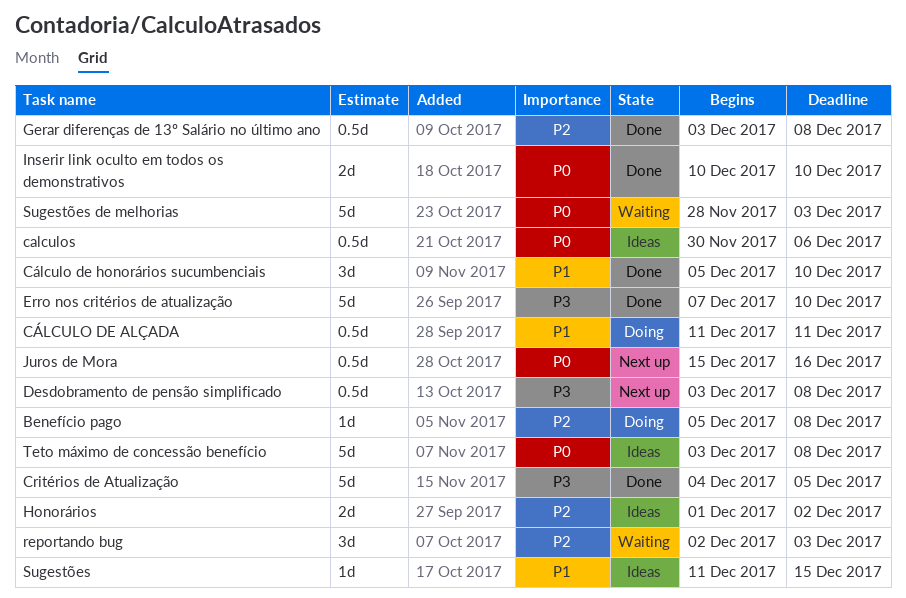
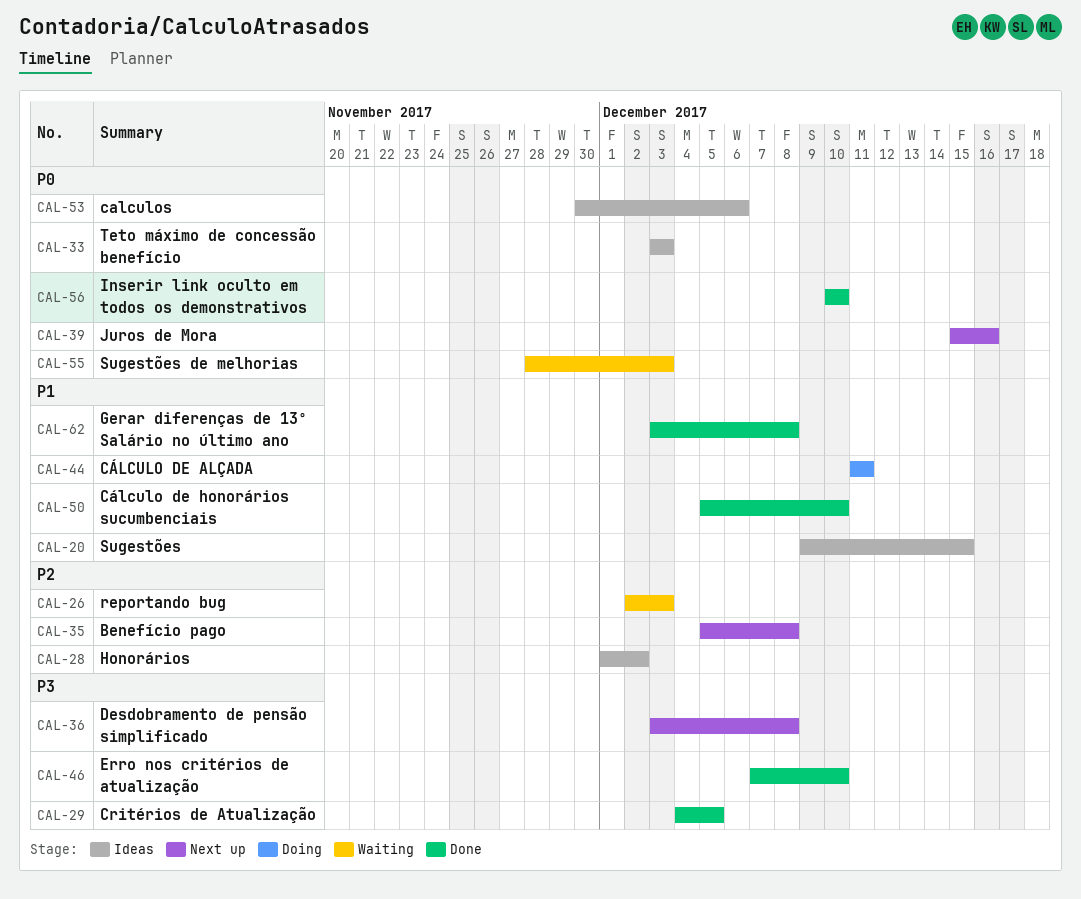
Benefício pago, status: Doing -> Next up
Gerar diferenças de 13º Salário no último ano, priority: P2 -> P1
Sugestões, start: Dec 11 -> Dec 9
Teto máximo de concessão benefício, due: Dec 8 -> Dec 3

